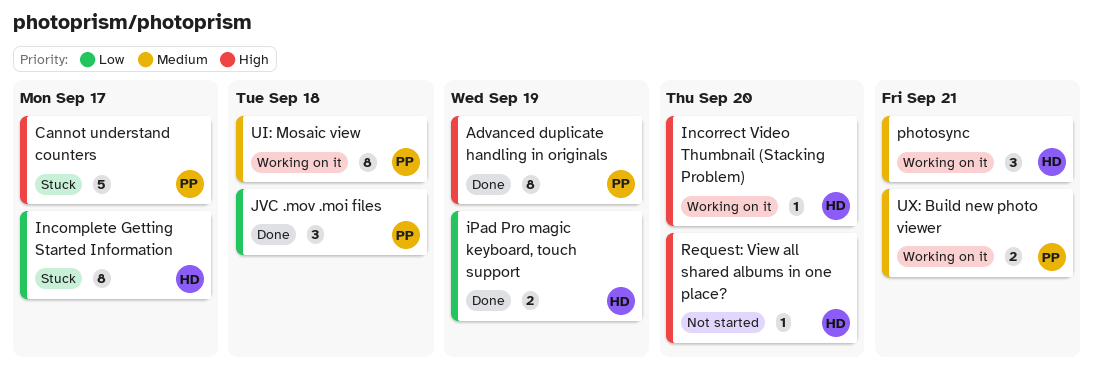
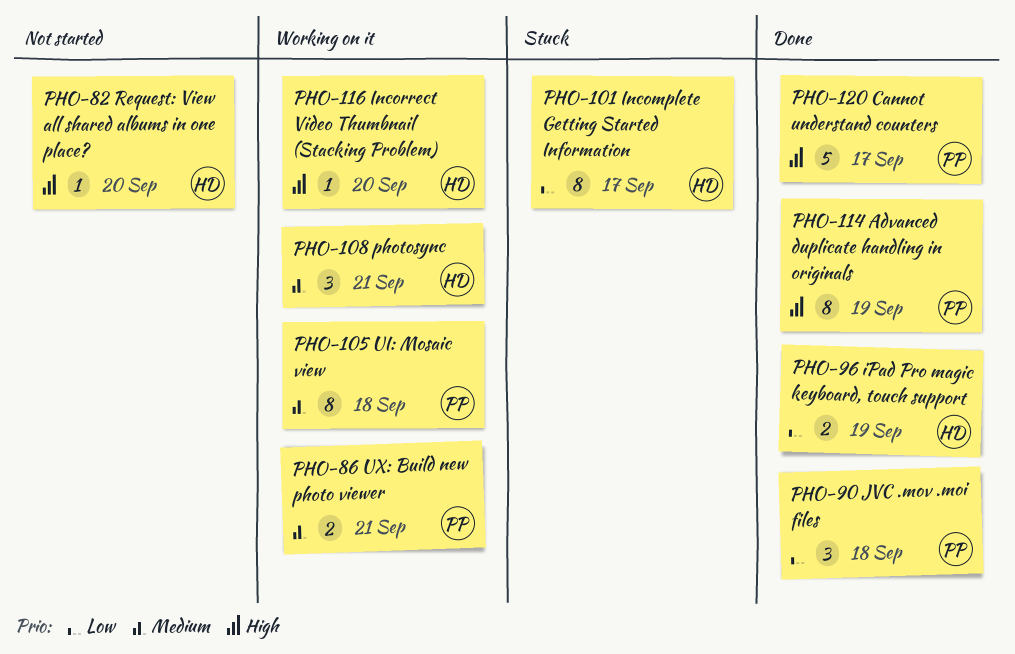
Cannot understand counters, status: Stuck -> Done

